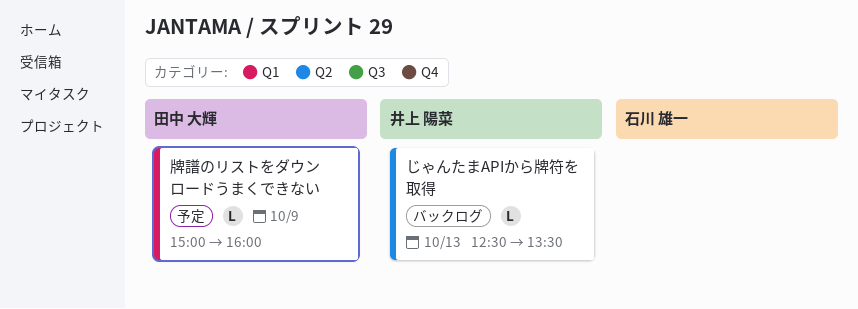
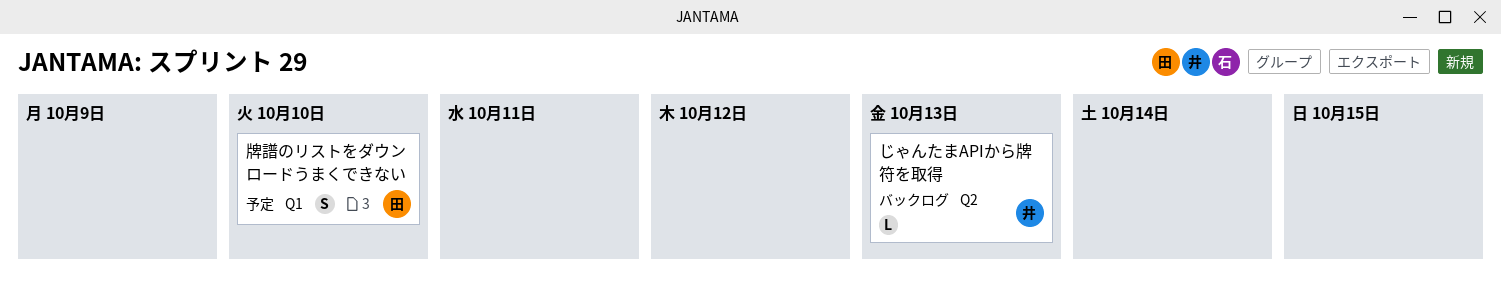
牌譜のリストをダウンロードうまくできない, estimate: L -> S
牌譜のリストをダウンロードうまくできない, day: Oct 9 -> Oct 10

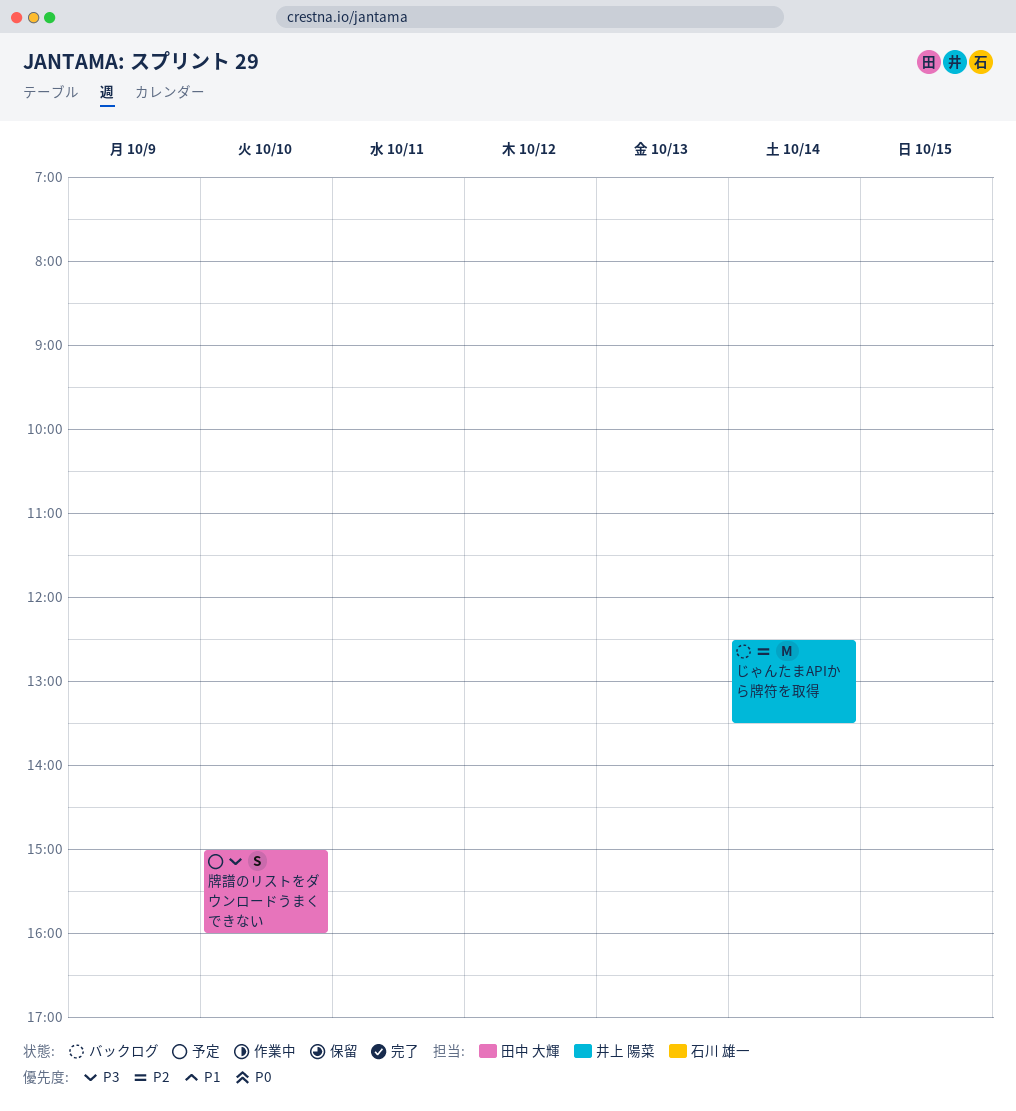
じゃんたまAPIから牌符を取得, estimate: L -> M
じゃんたまAPIから牌符を取得, day: Oct 13 -> Oct 14

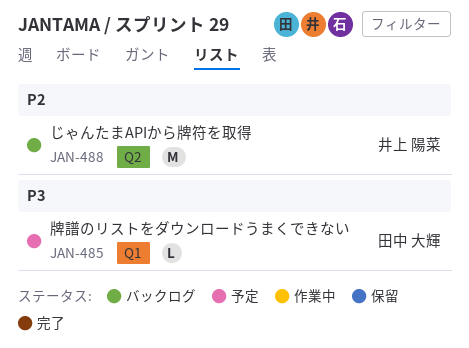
牌譜のリストをダウンロードうまくできない, estimate: S -> L

